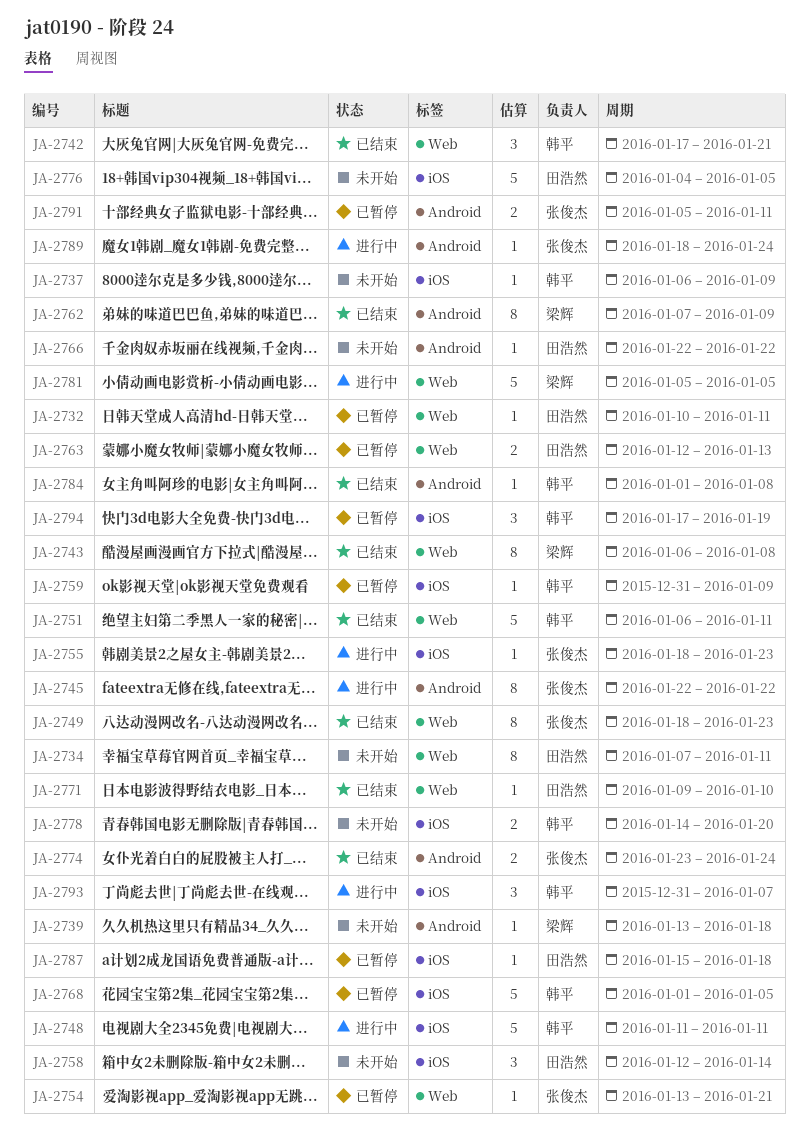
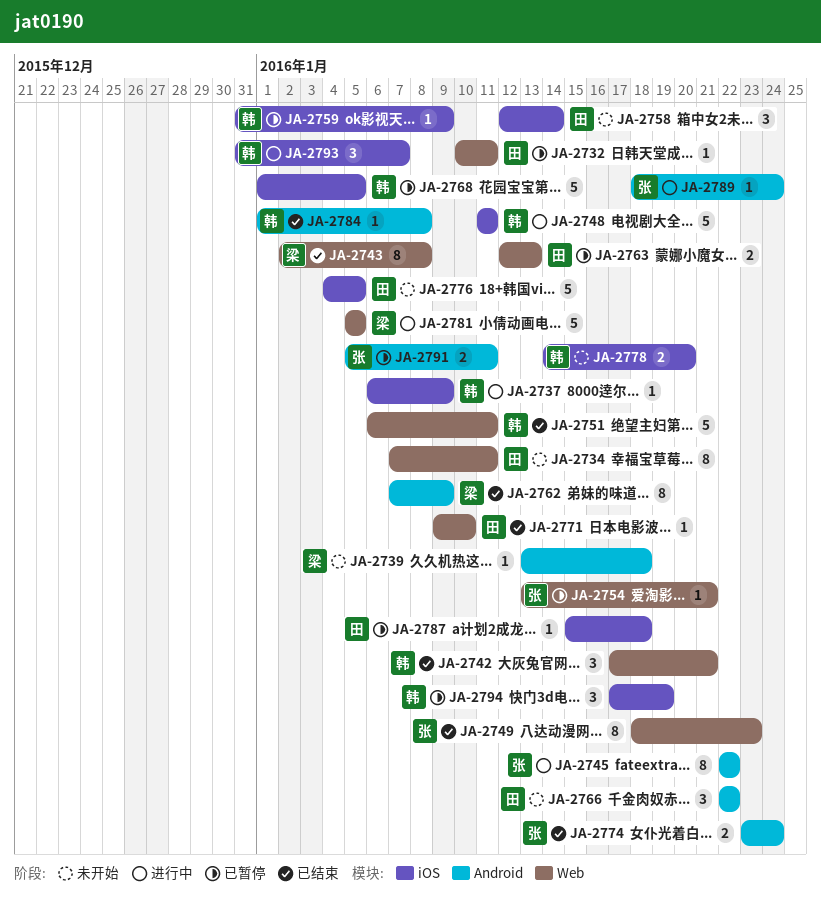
JA-2737, status: 未开始 -> 进行中
JA-2743, start: Jan 6 -> Jan 2
JA-2755: present -> none
JA-2766, estimate: 1 -> 3

